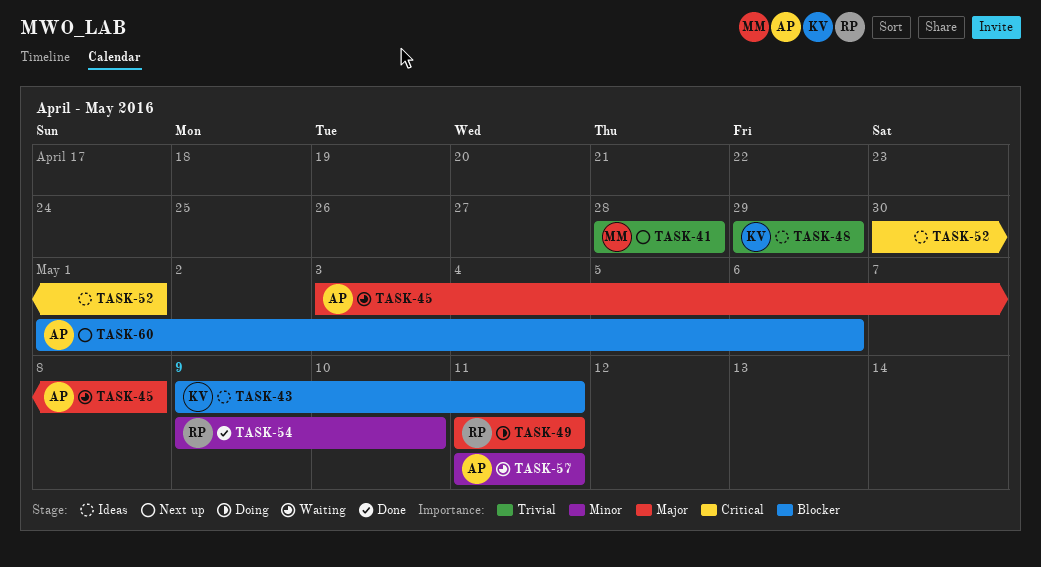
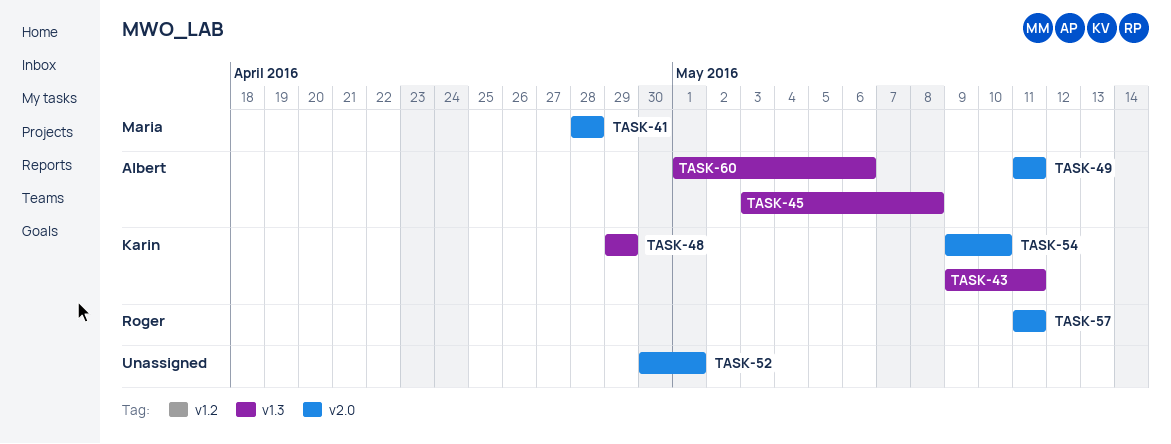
TASK-49, owner: Roger -> Albert
TASK-54, owner: Roger -> Karin
TASK-57, owner: Albert -> Roger

